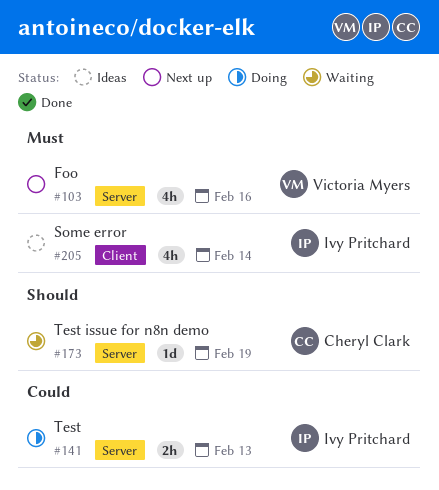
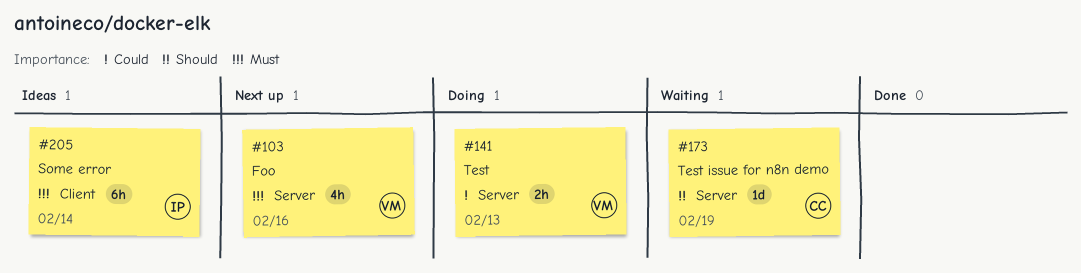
#141, owner: Ivy Pritchard -> Victoria Myers
#205, estimate: 4h -> 6h

